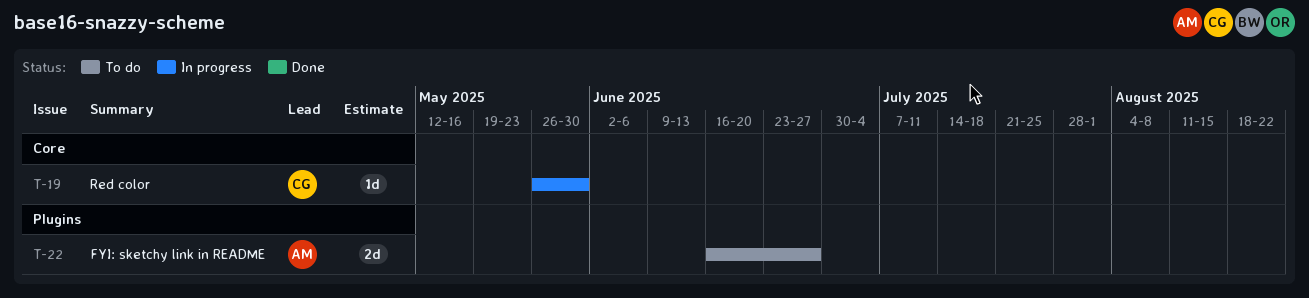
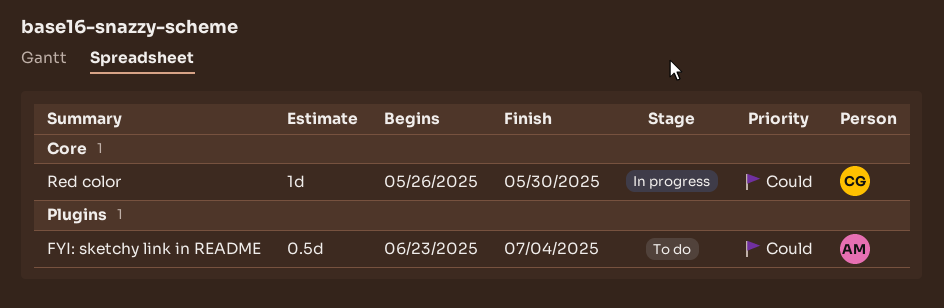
FYI: sketchy link in README, estimate: 2d -> 0.5d
FYI: sketchy link in README, start: Jun 16 -> Jun 23
FYI: sketchy link in README, due: Jun 27 -> Jul 4

